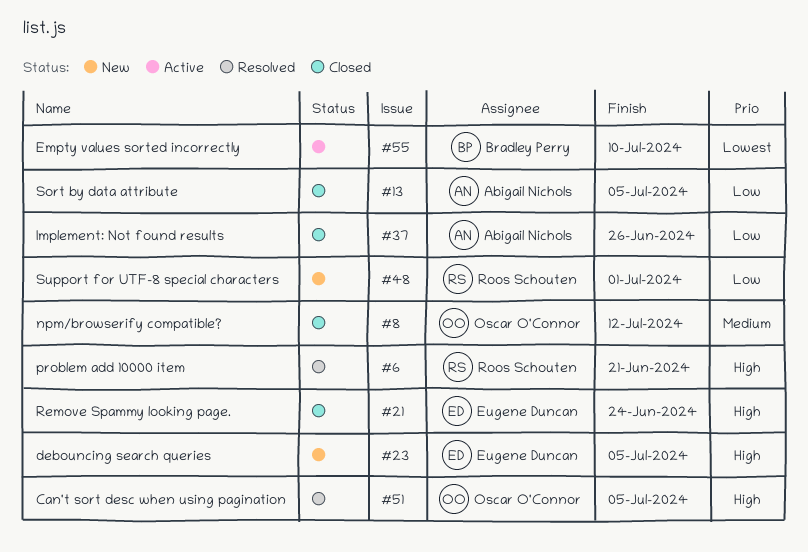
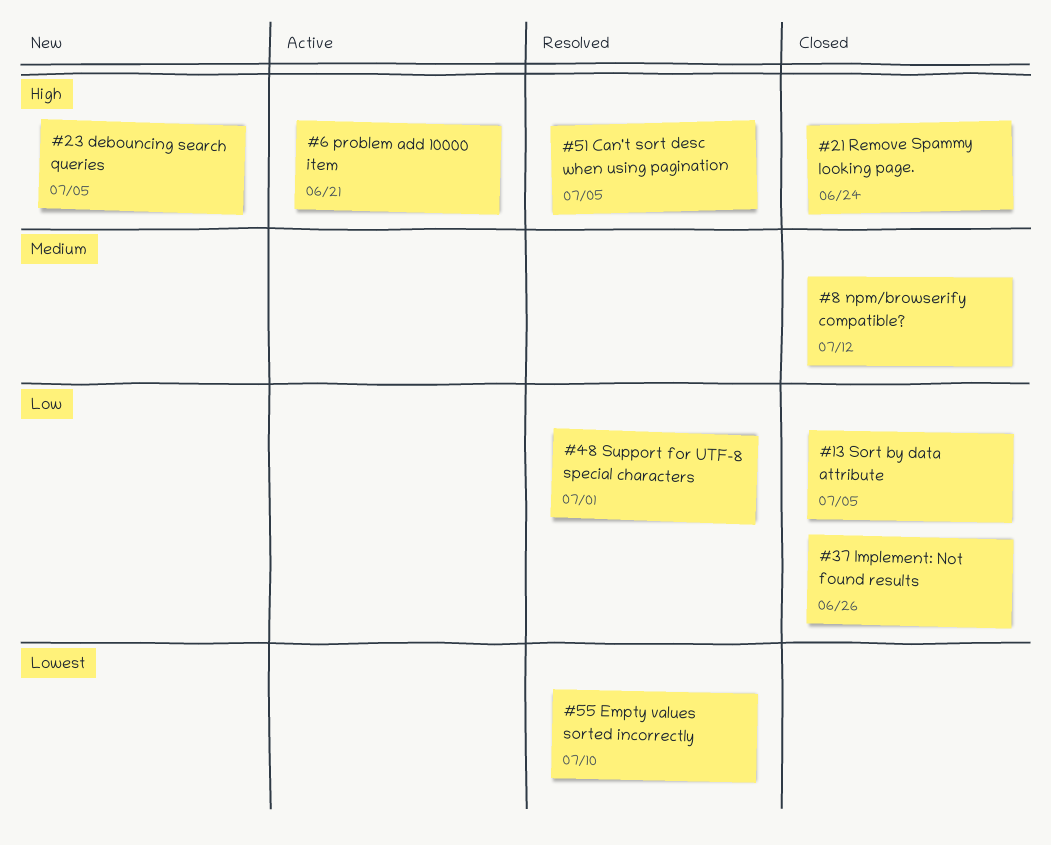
#6, status: Resolved -> Active
#48, status: New -> Resolved
#55, status: Active -> Resolved

